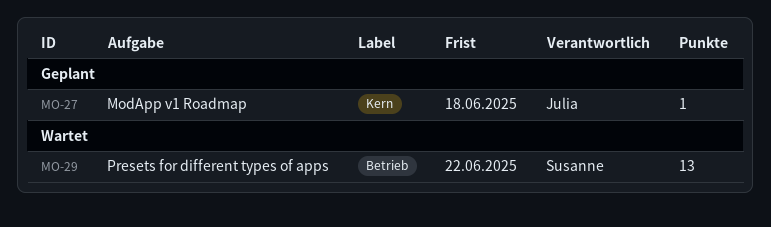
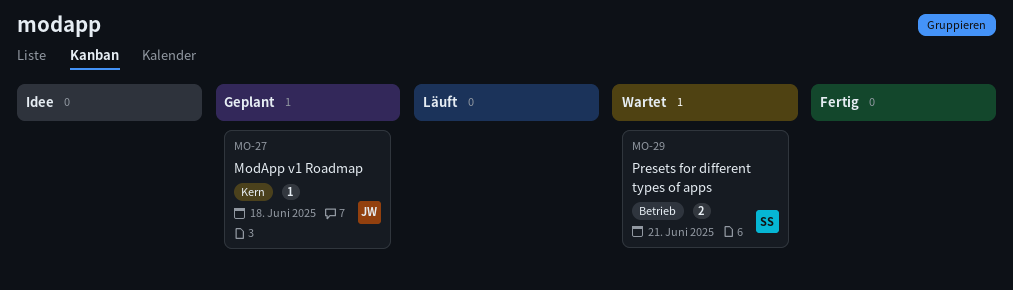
MO-29, estimate: 13 -> 2
MO-29, due: Jun 22 -> Jun 21

